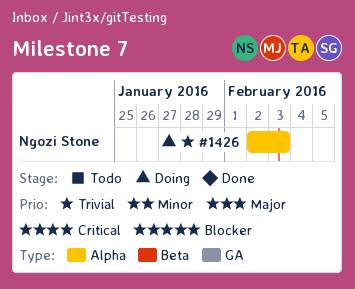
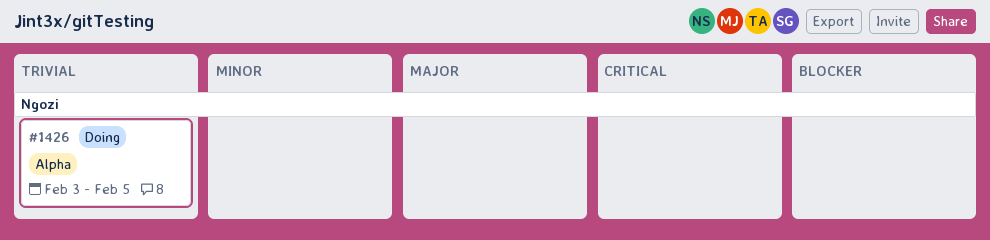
#1426, start: Feb 2 -> Feb 3
#1426, due: Feb 3 -> Feb 5

